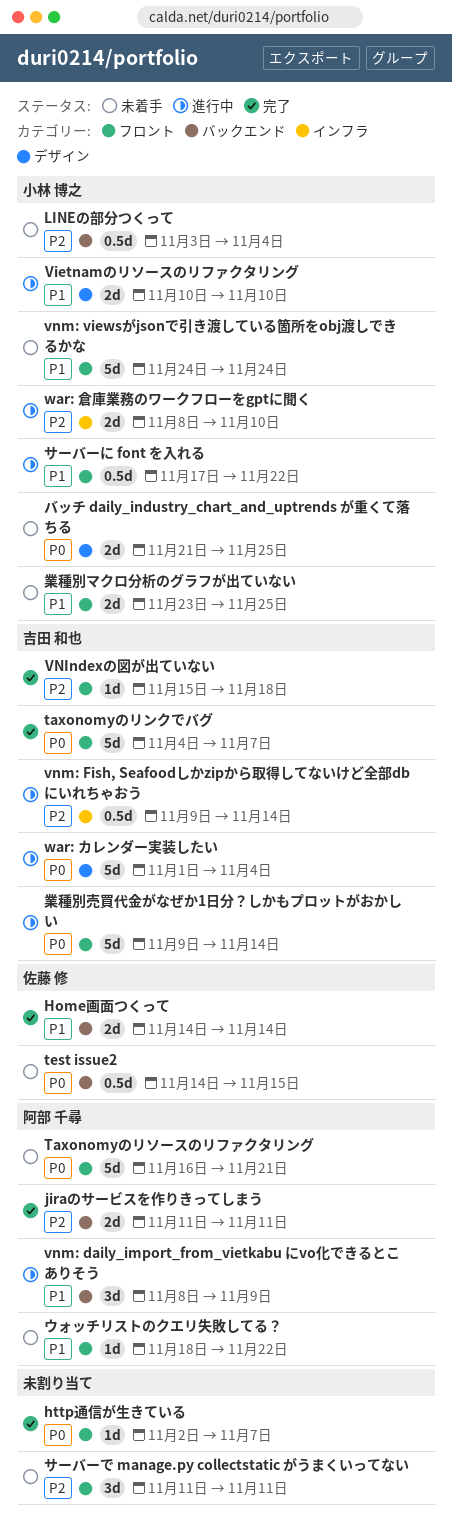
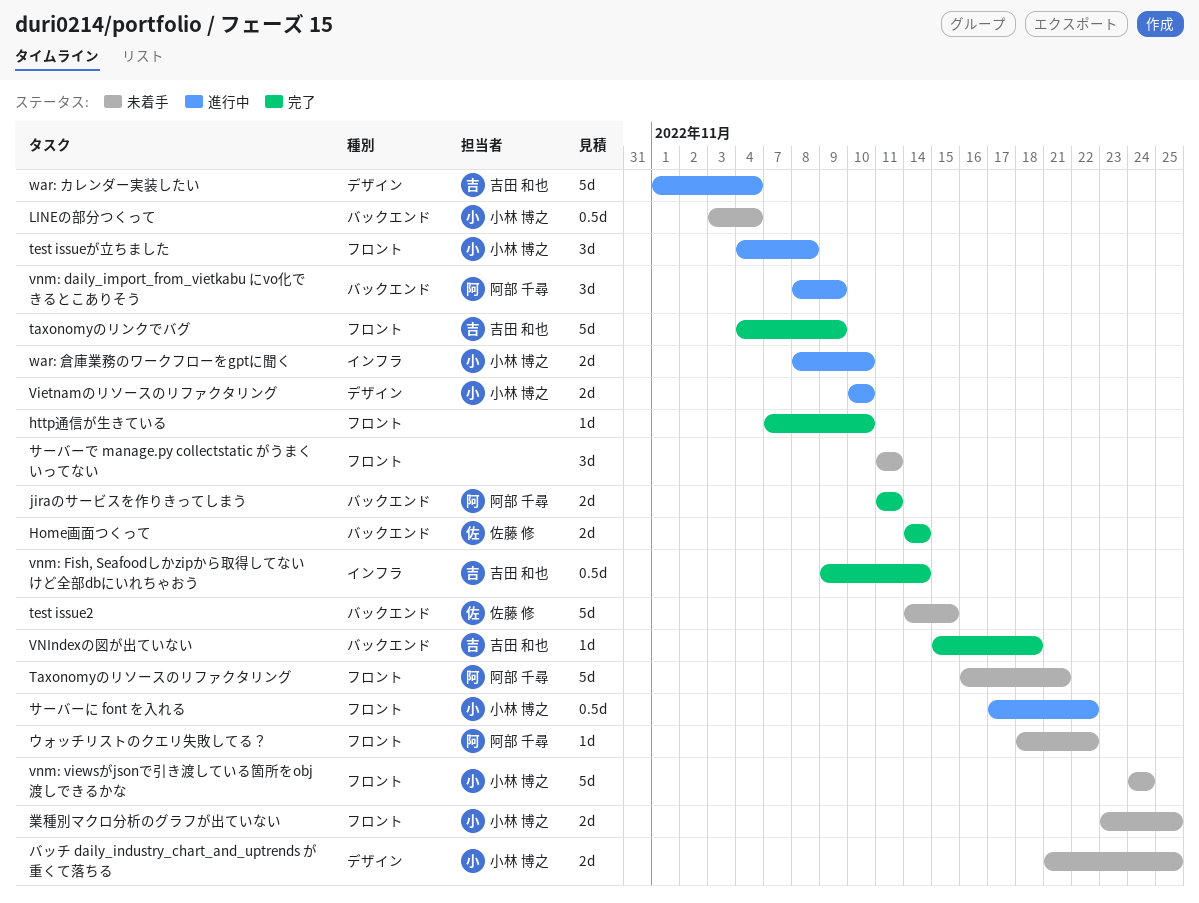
http通信が生きている, start: Nov 2 -> Nov 7
http通信が生きている, due: Nov 7 -> Nov 10
taxonomyのリンクでバグ, due: Nov 7 -> Nov 9
test issue2, estimate: 0.5d -> 5d
test issueが立ちました: none -> present
VNIndexの図が出ていない, label: フロント -> バックエンド
vnm: Fish, Seafoodしかzipから取得してないけど全部dbにいれちゃおう, status: 進行中 -> 完了
業種別売買代金がなぜか1日分？しかもプロットがおかしい: present -> none

